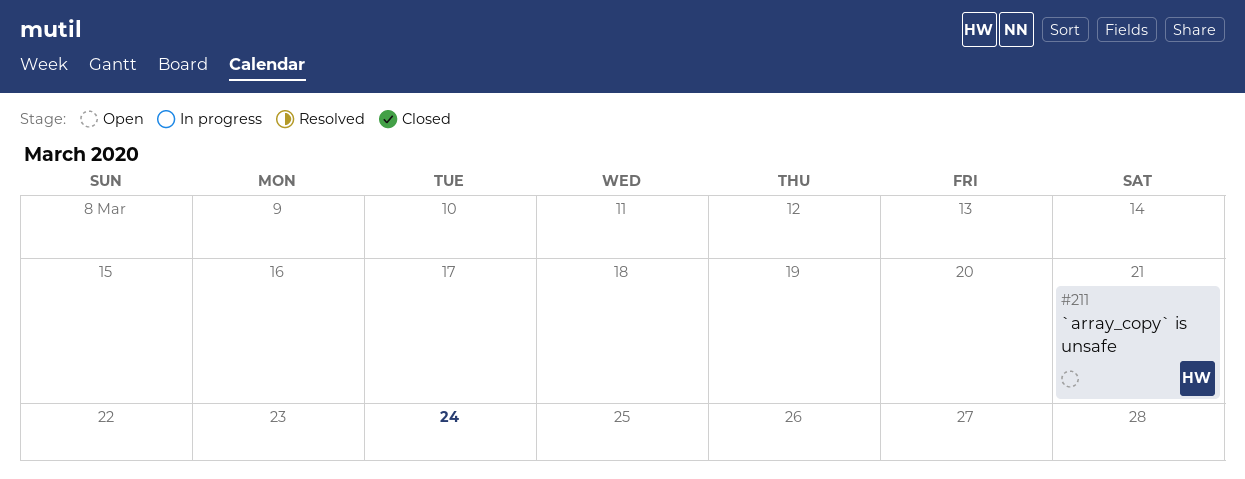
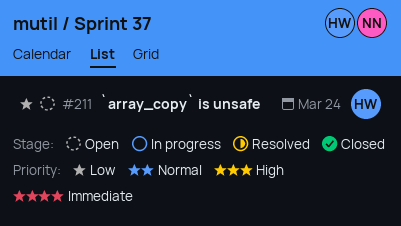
#211, due: Mar 21 -> Mar 24

